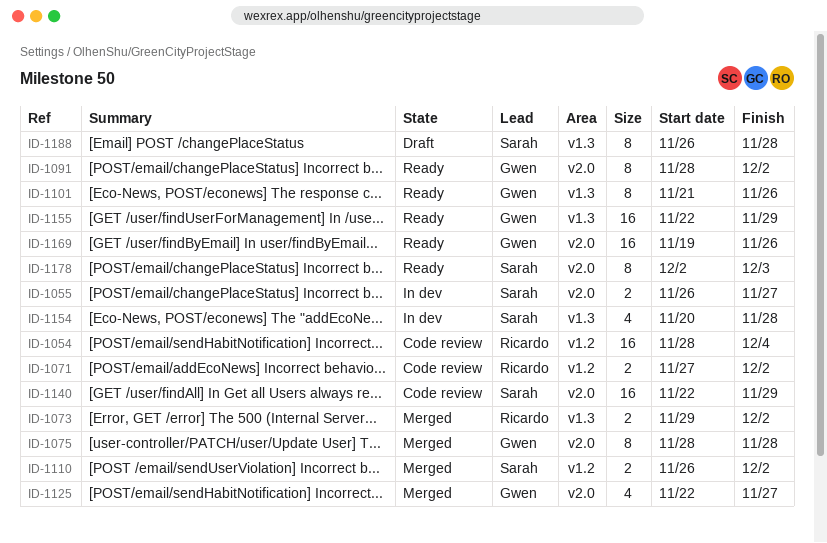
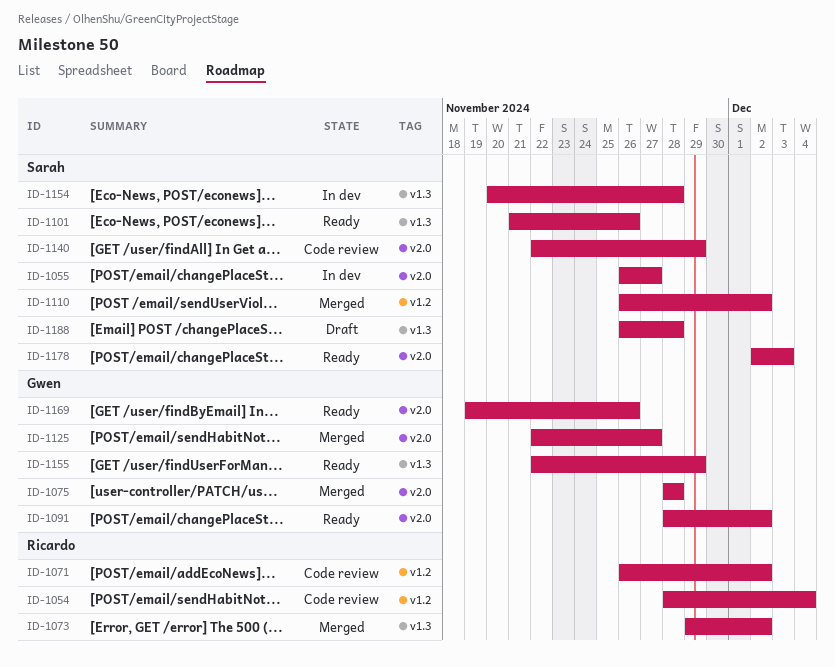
ID-1071, start: Nov 27 -> Nov 26
ID-1101, owner: Gwen -> Sarah

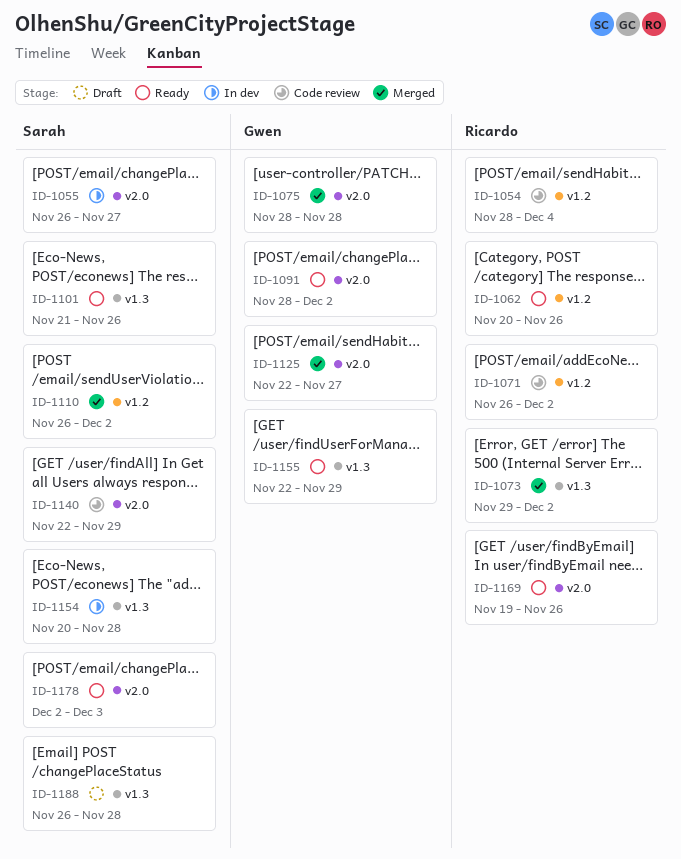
ID-1062: none -> present
ID-1169, owner: Gwen -> Ricardo

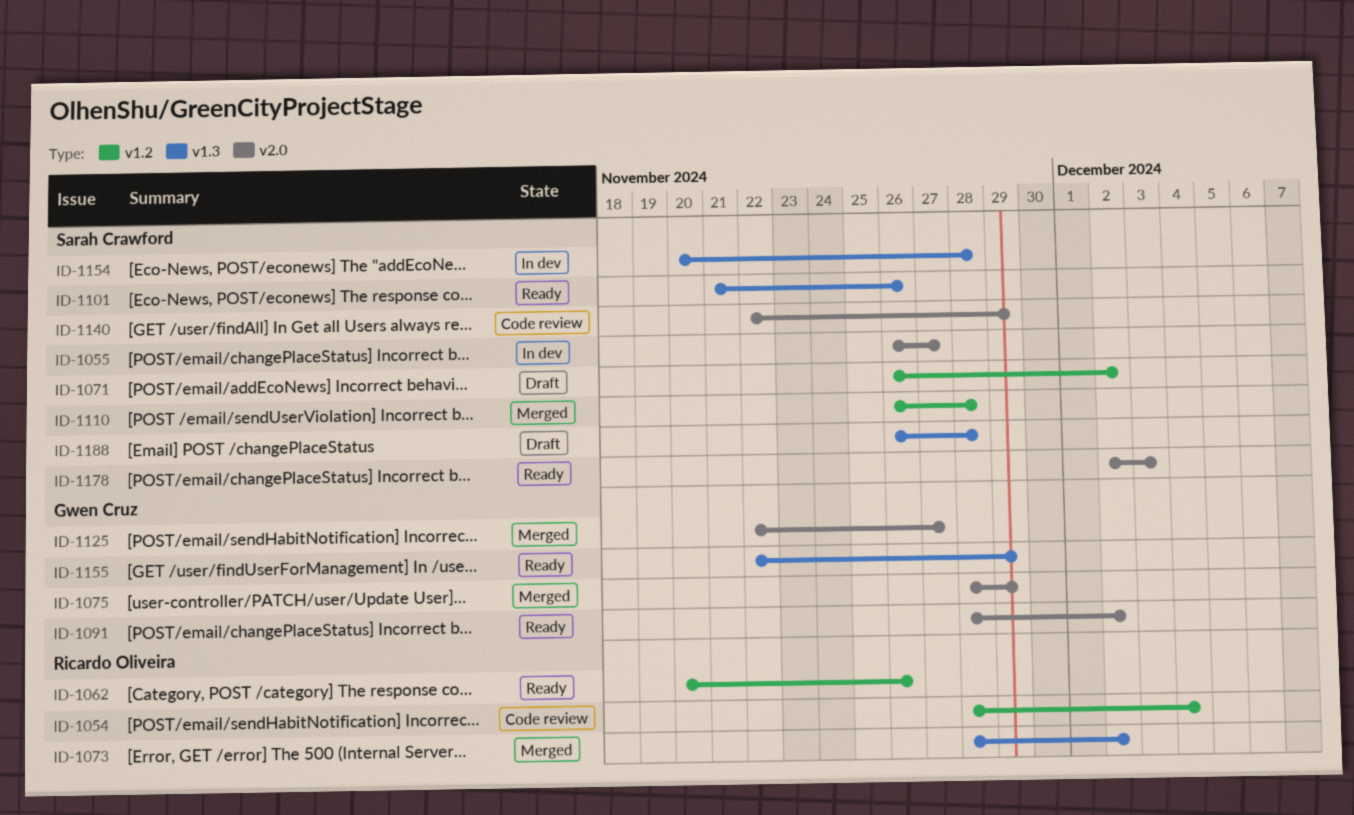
ID-1071, status: Code review -> Draft
ID-1071, owner: Ricardo Oliveira -> Sarah Crawford
ID-1073, start: Nov 29 -> Nov 28
ID-1075, due: Nov 28 -> Nov 29
ID-1110, due: Dec 2 -> Nov 28
ID-1169: present -> none

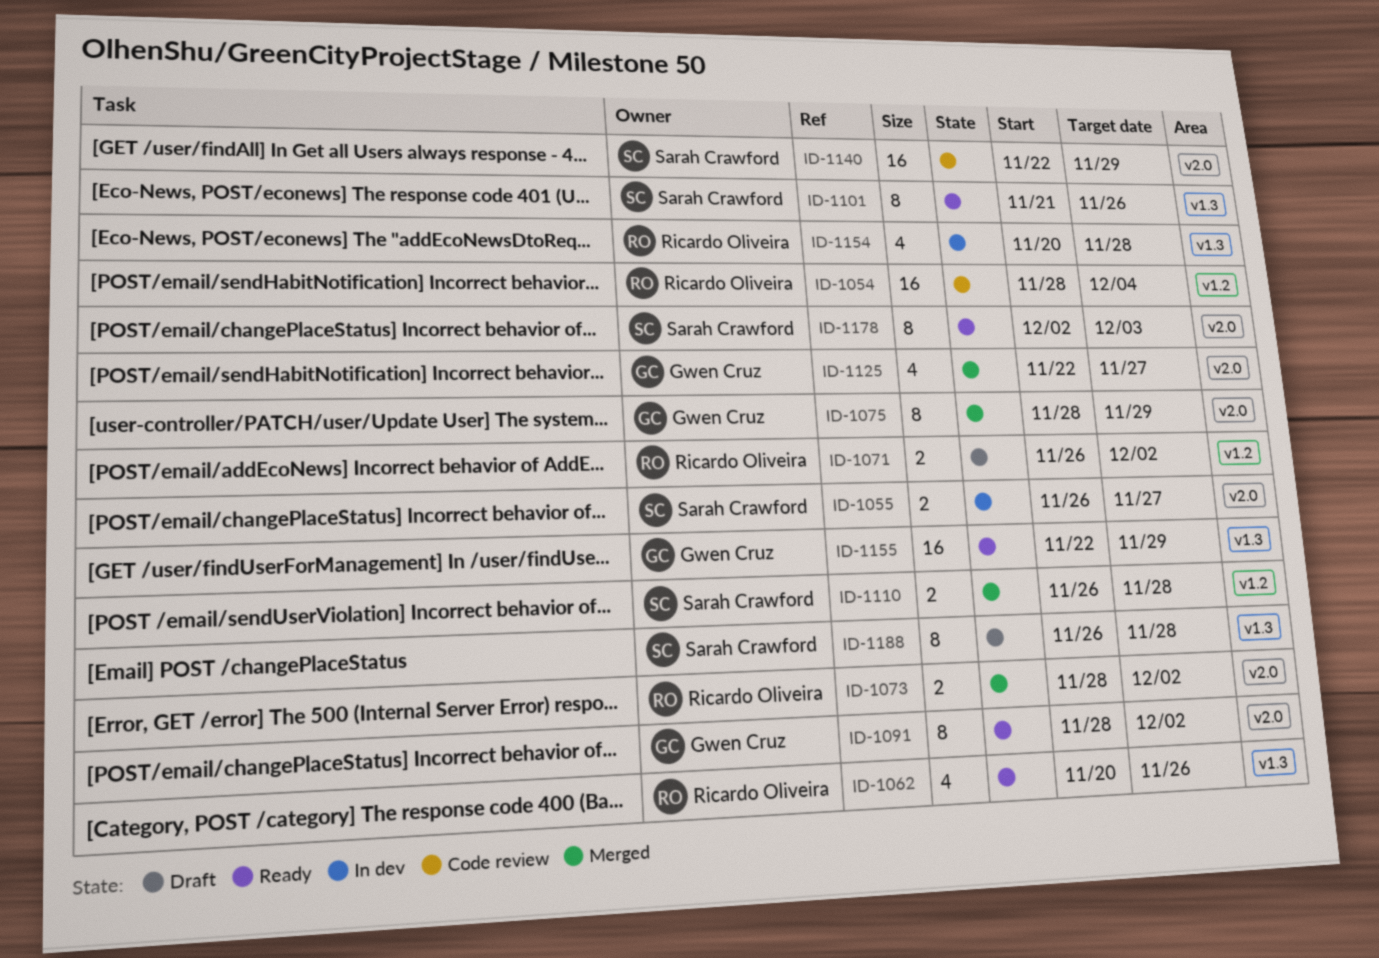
ID-1062, label: v1.2 -> v1.3
ID-1071, owner: Sarah Crawford -> Ricardo Oliveira
ID-1073, label: v1.3 -> v2.0
ID-1154, owner: Sarah Crawford -> Ricardo Oliveira

